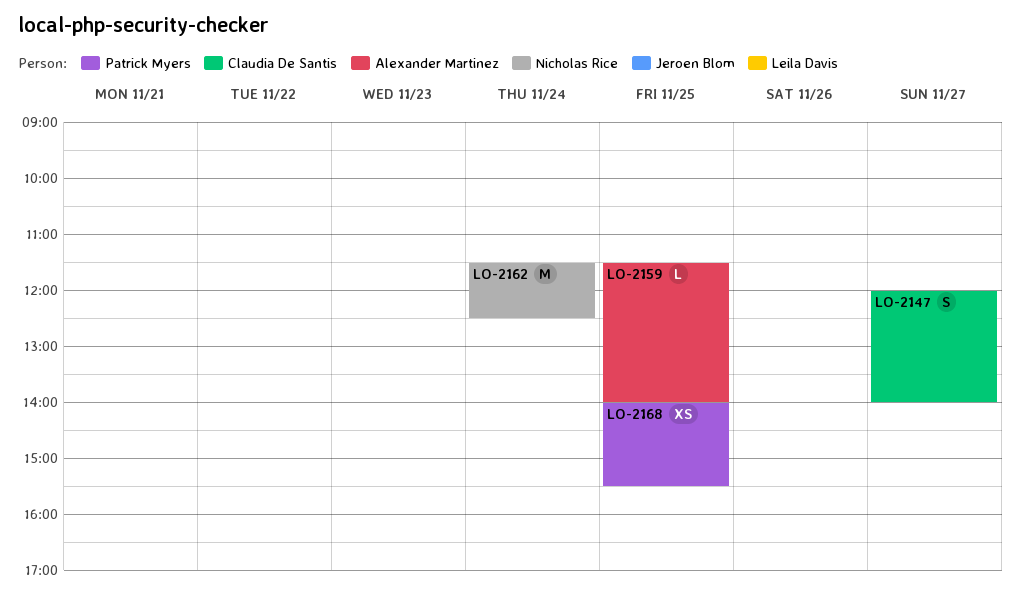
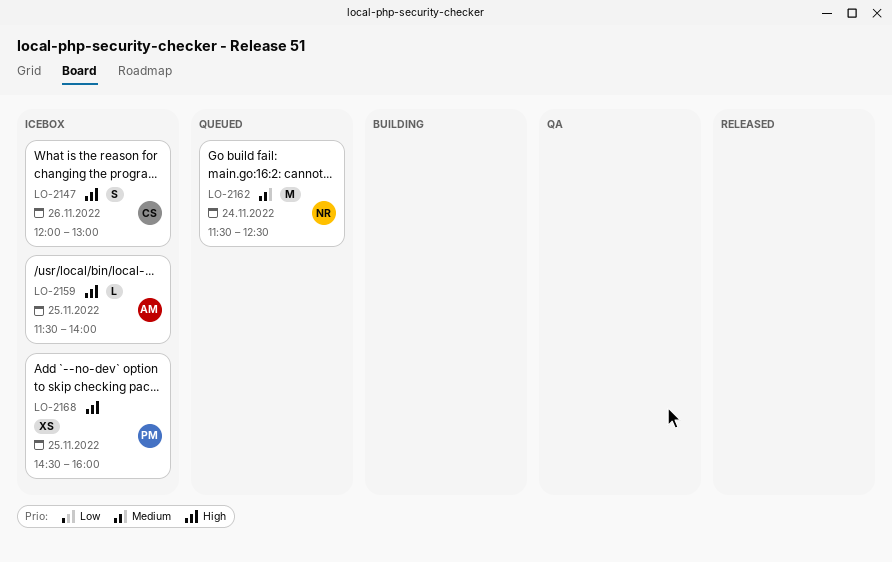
LO-2147, day: Nov 27 -> Nov 26
LO-2147, ends: 14:00 -> 13:00
LO-2168, begins: 14:00 -> 14:30
LO-2168, ends: 15:30 -> 16:00

